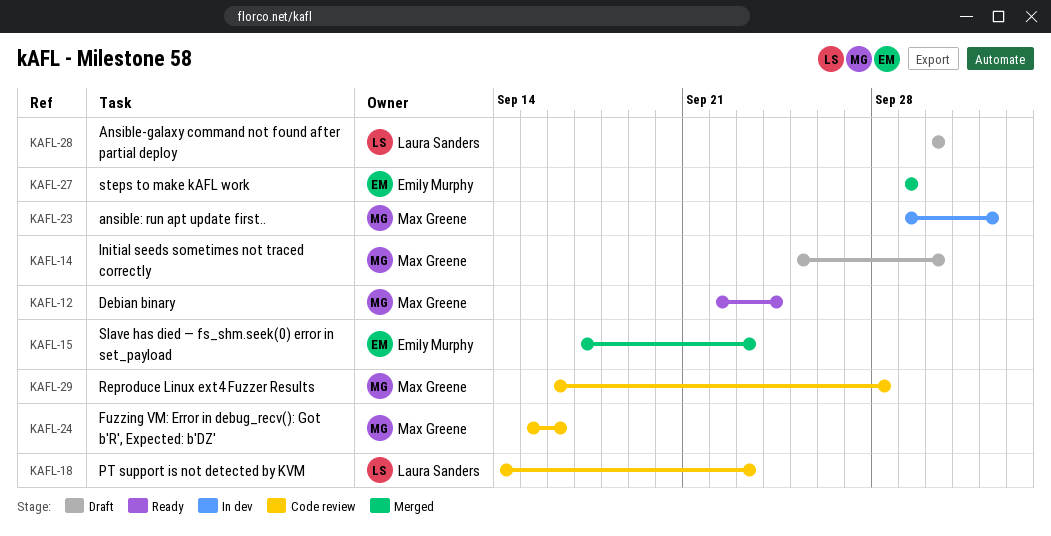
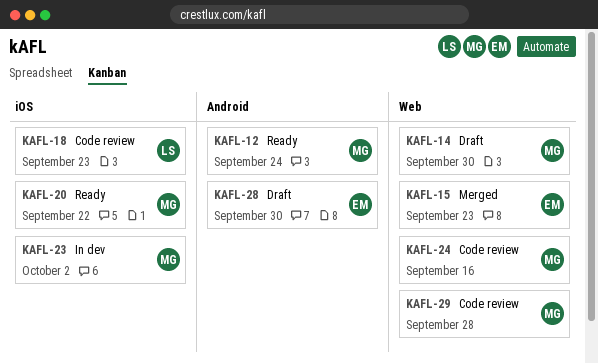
KAFL-20: none -> present
KAFL-27: present -> none
KAFL-28, owner: Laura Sanders -> Emily Murphy

